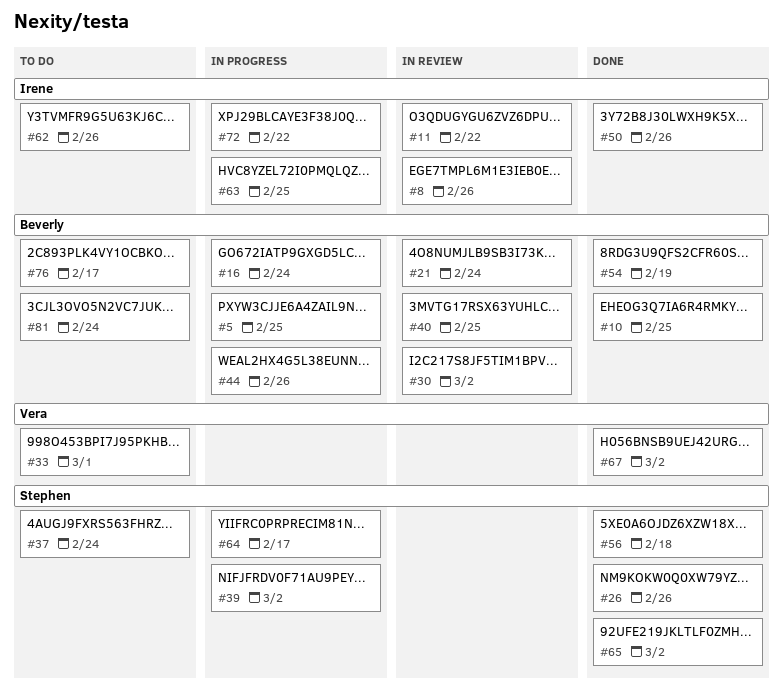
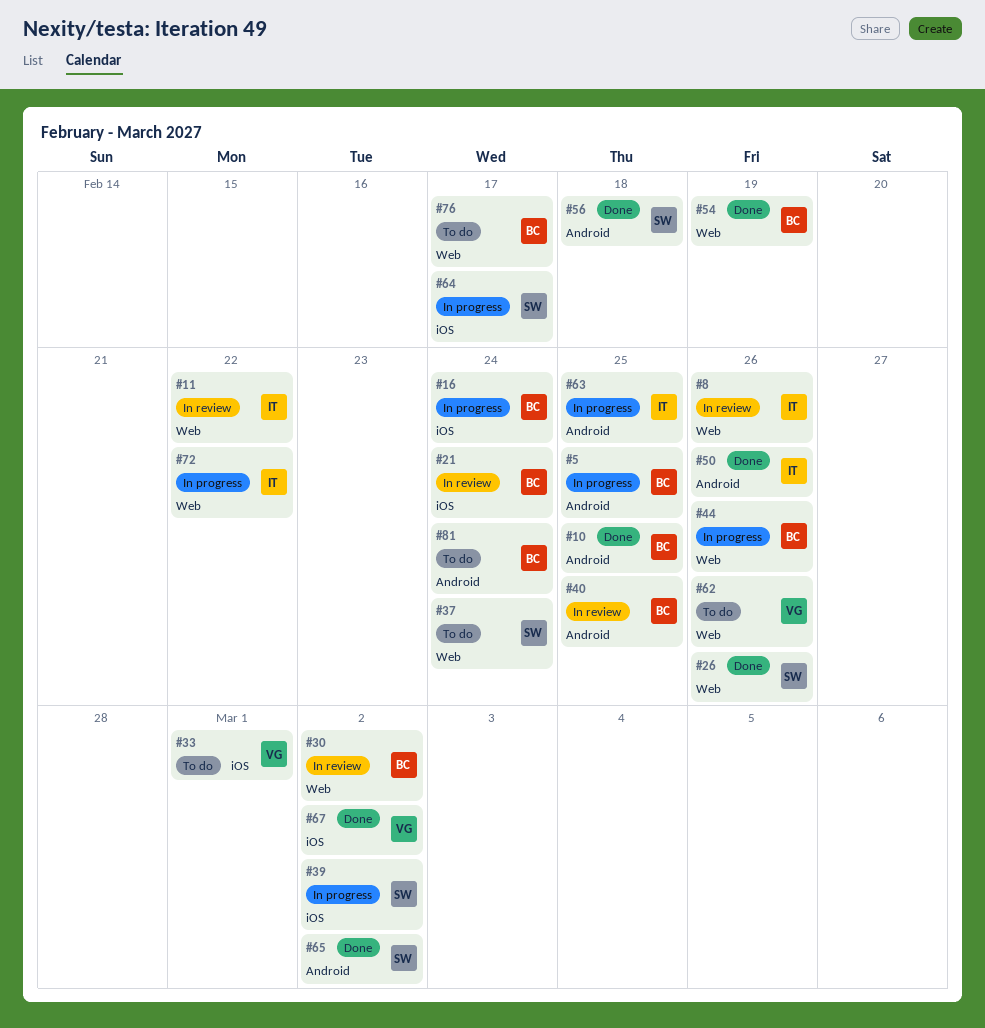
#62, owner: Irene -> Vera

